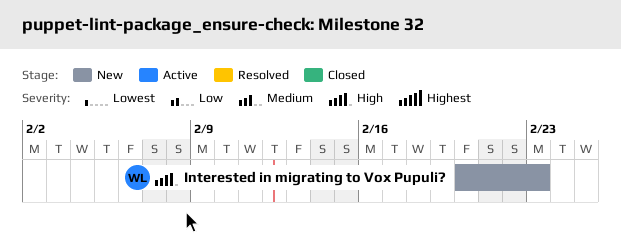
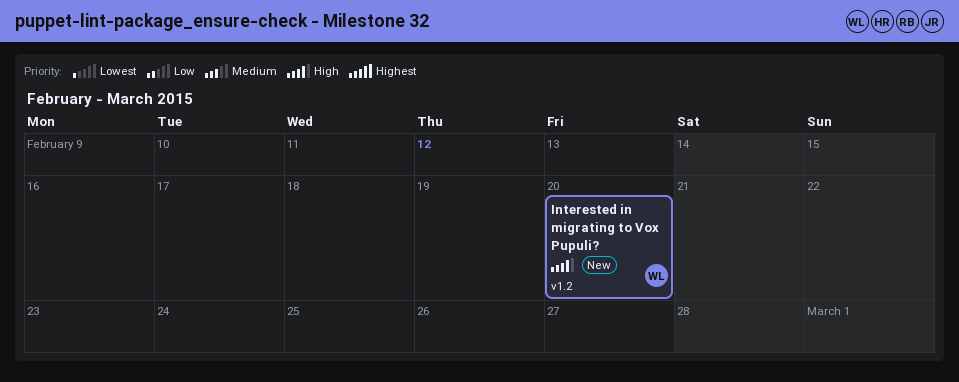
Interested in migrating to Vox Pupuli?, due: Feb 23 -> Feb 20

